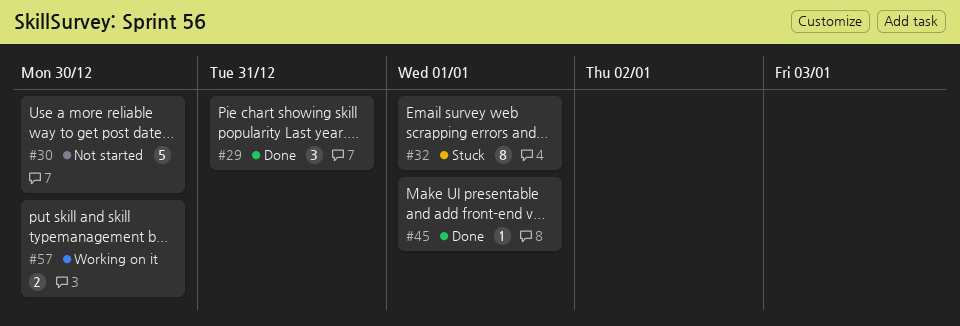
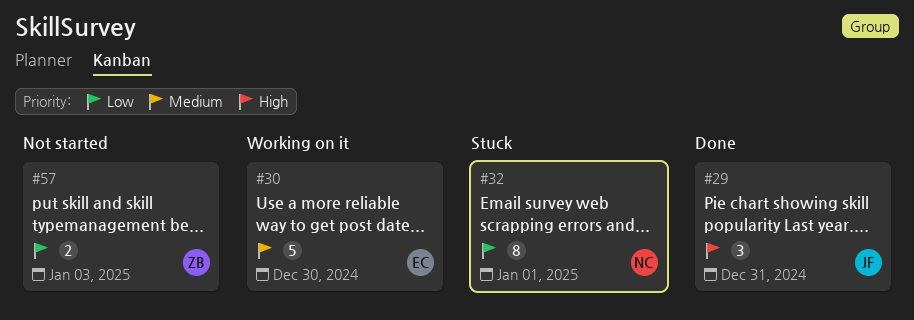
#30, status: Not started -> Working on it
#45: present -> none
#57, status: Working on it -> Not started
#57, due: Dec 30 -> Jan 3

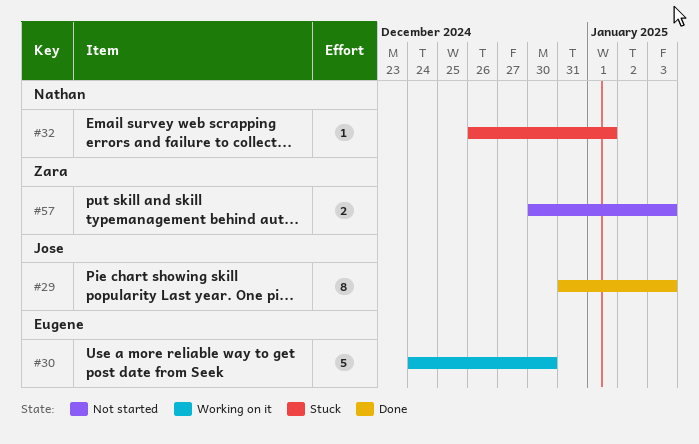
#29, estimate: 3 -> 8
#29, due: Dec 31 -> Jan 3
#32, estimate: 8 -> 1

